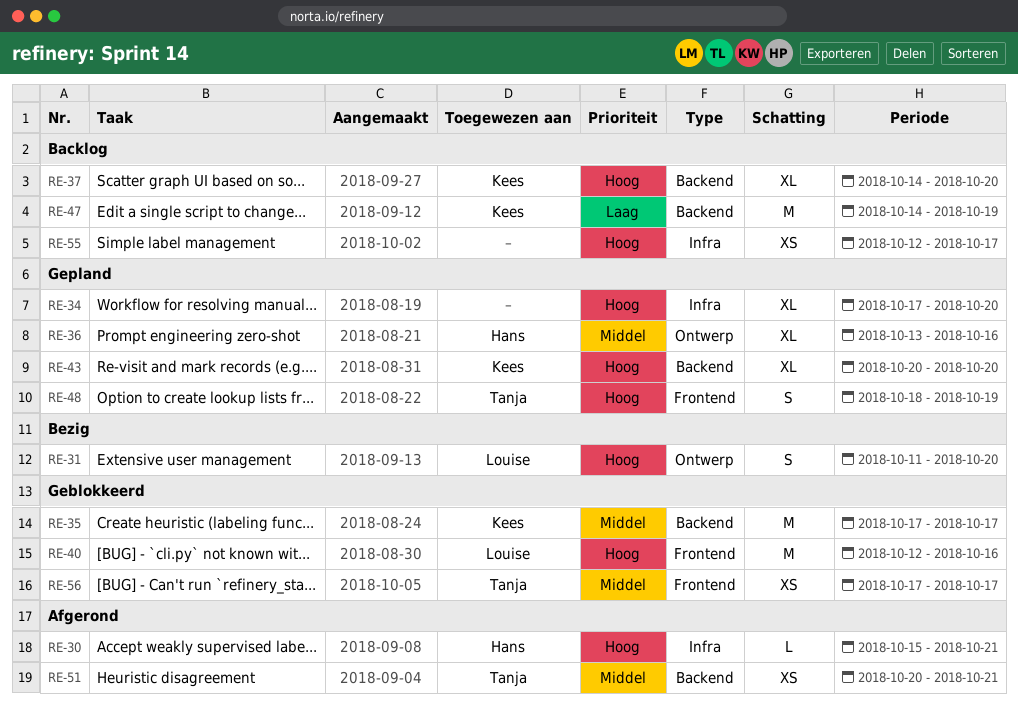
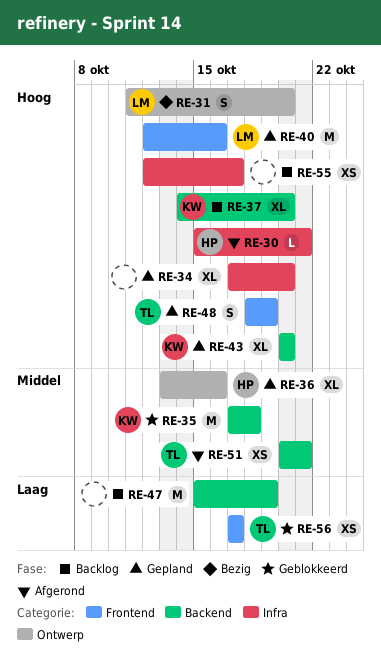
RE-35, due: Oct 17 -> Oct 18
RE-40, status: Geblokkeerd -> Gepland
RE-47, owner: Kees -> none
RE-47, start: Oct 14 -> Oct 15
RE-56, priority: Middel -> Laag

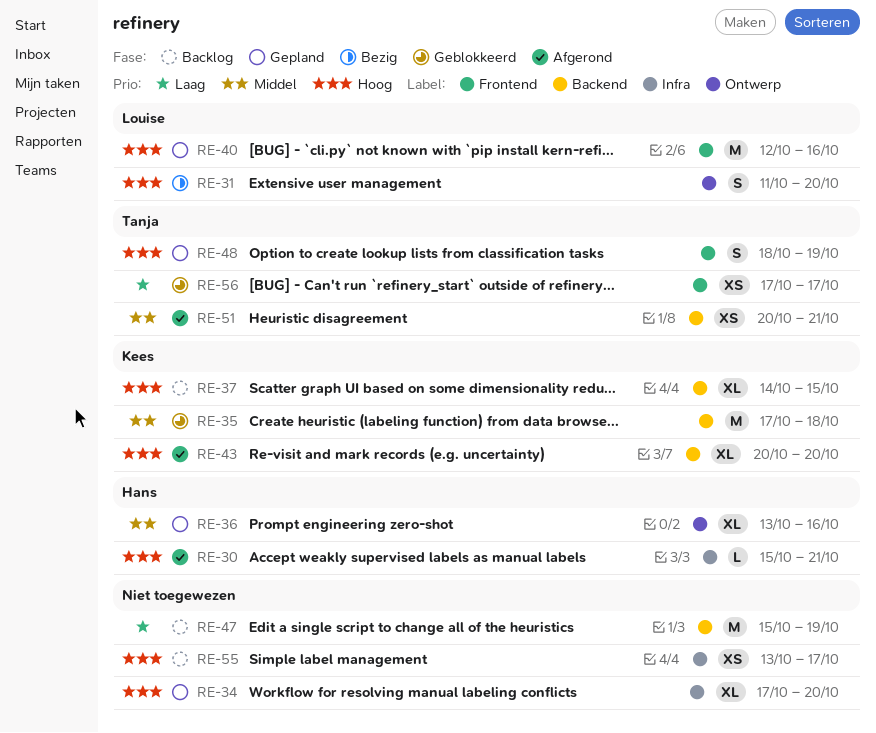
RE-37, due: Oct 20 -> Oct 15
RE-43, status: Gepland -> Afgerond
RE-55, start: Oct 12 -> Oct 13

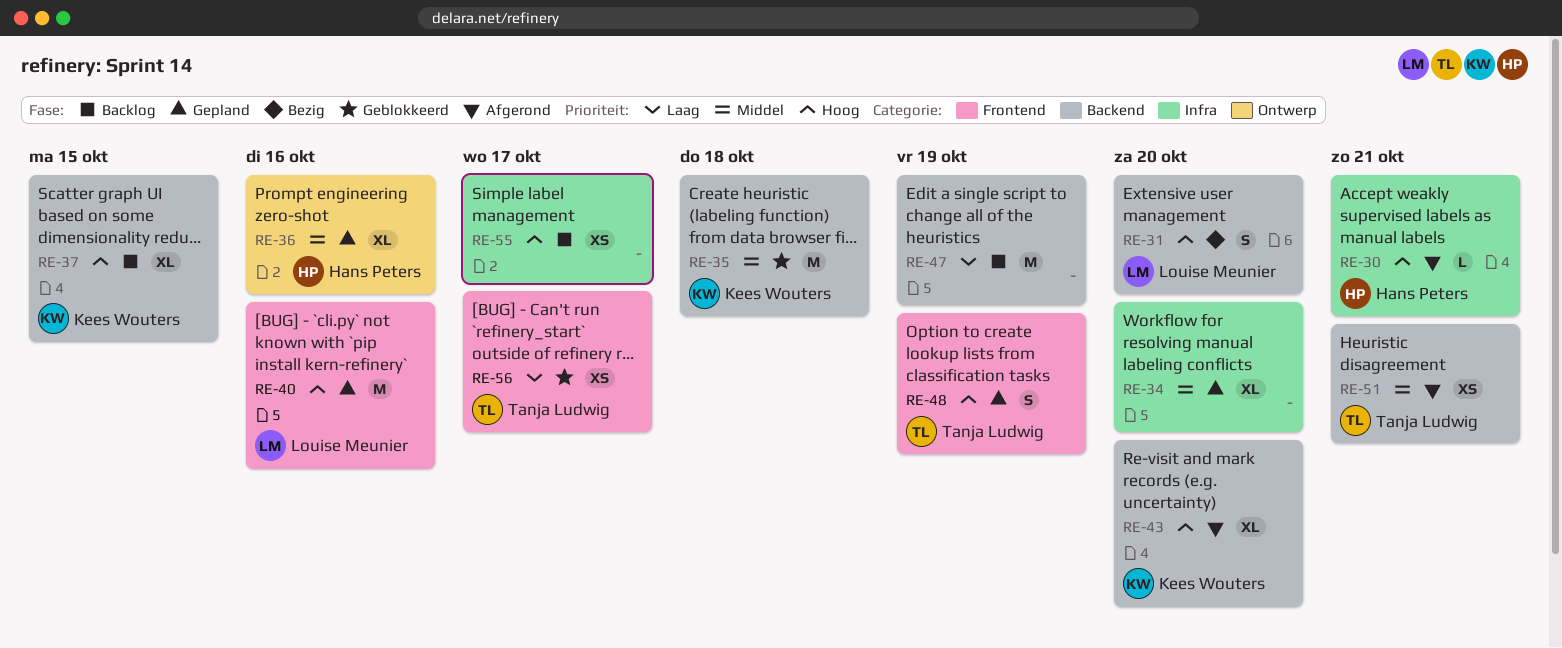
RE-31, label: Ontwerp -> Backend
RE-34, priority: Hoog -> Middel

